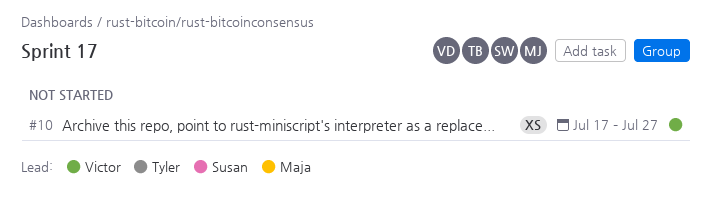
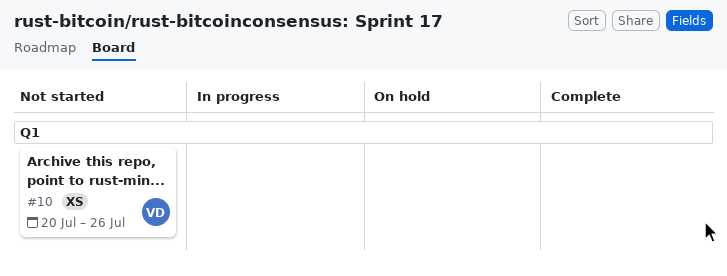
#10, start: Jul 17 -> Jul 20
#10, due: Jul 27 -> Jul 26

